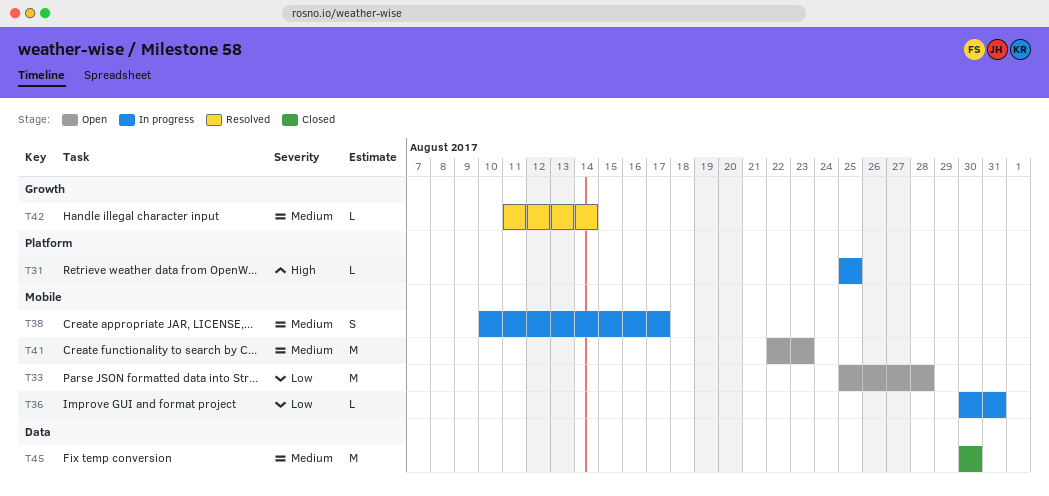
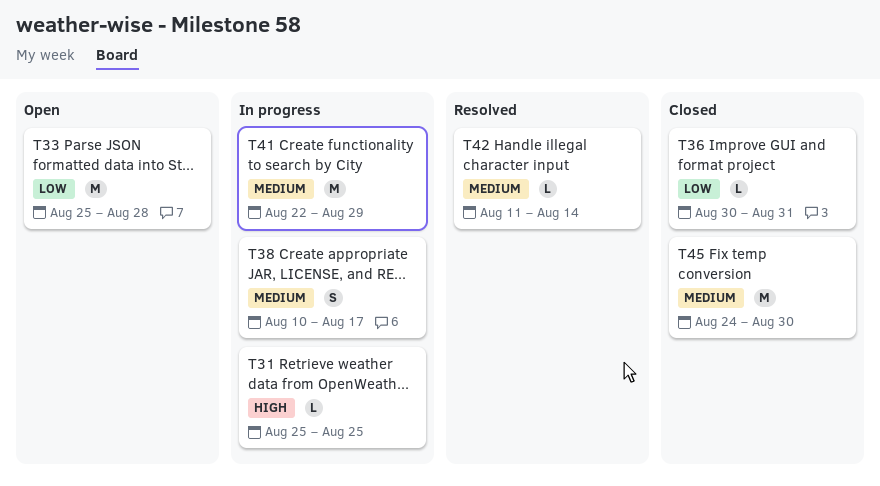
T36, status: In progress -> Closed
T41, status: Open -> In progress
T41, due: Aug 23 -> Aug 29
T45, start: Aug 30 -> Aug 24

